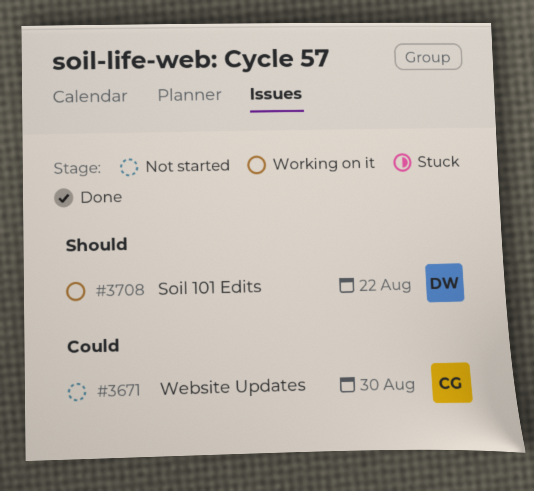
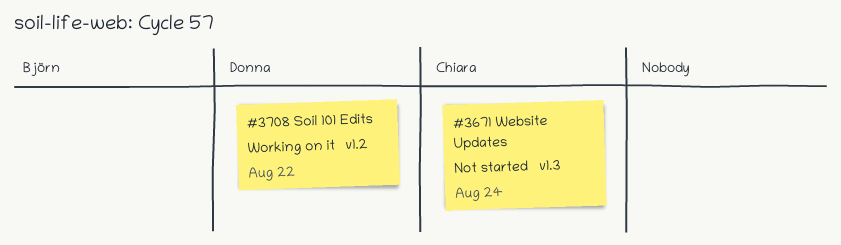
#3671, due: Aug 30 -> Aug 24

